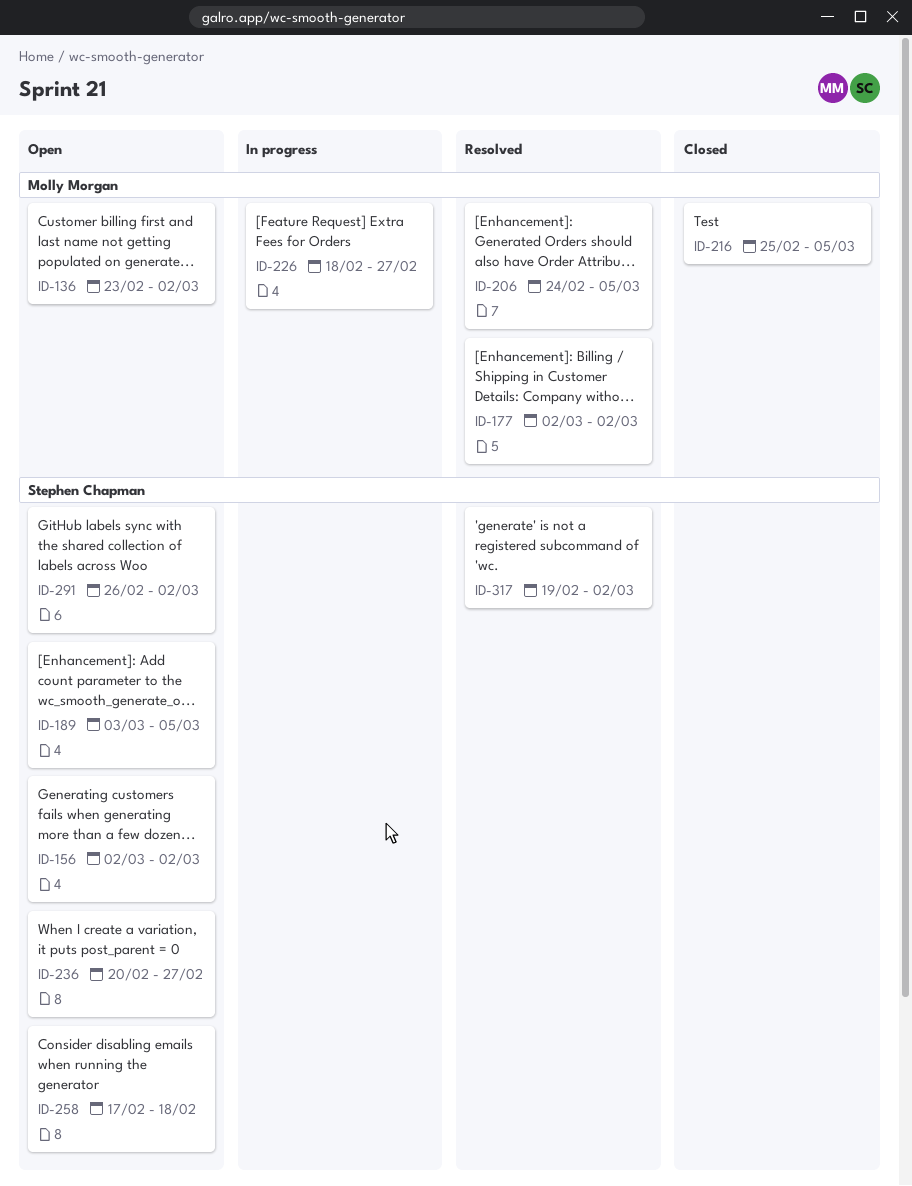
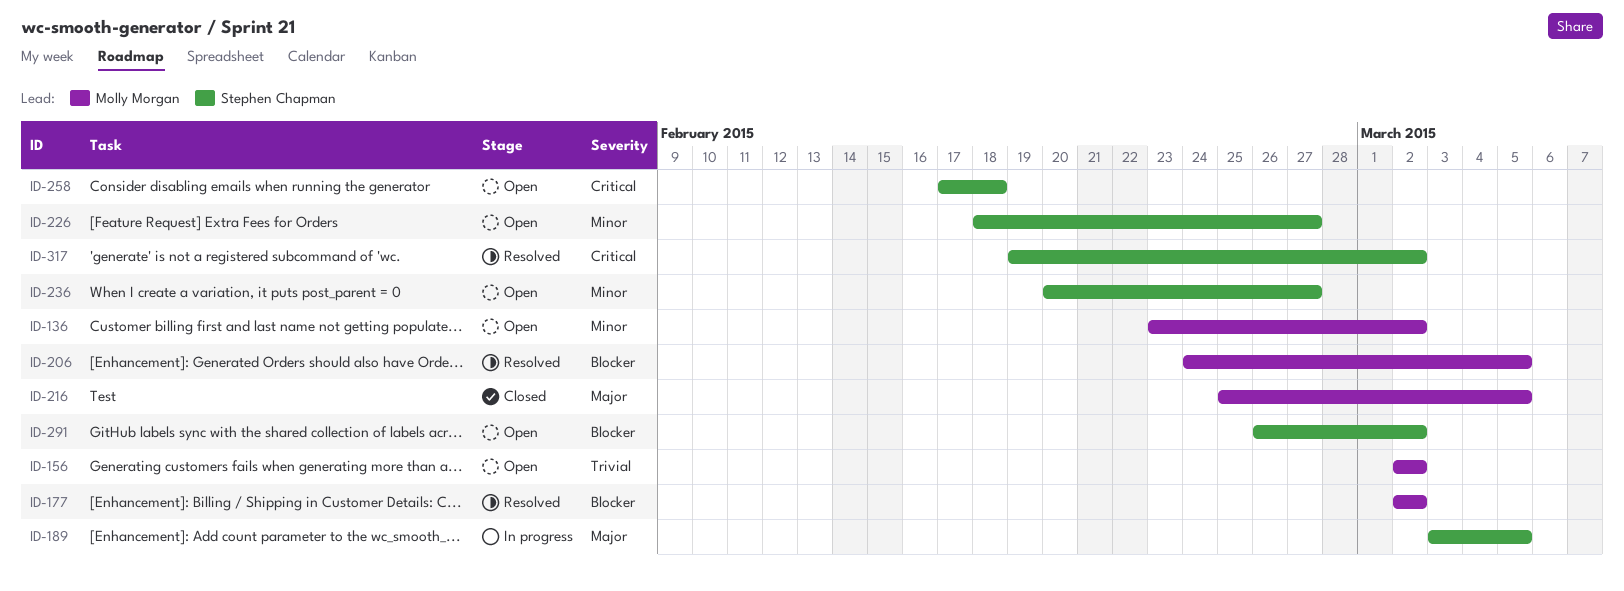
ID-156, owner: Stephen Chapman -> Molly Morgan
ID-189, status: Open -> In progress
ID-226, status: In progress -> Open
ID-226, owner: Molly Morgan -> Stephen Chapman

